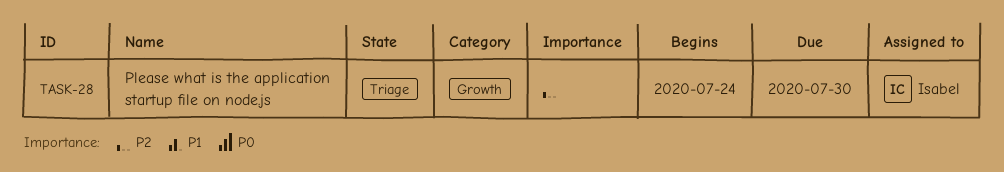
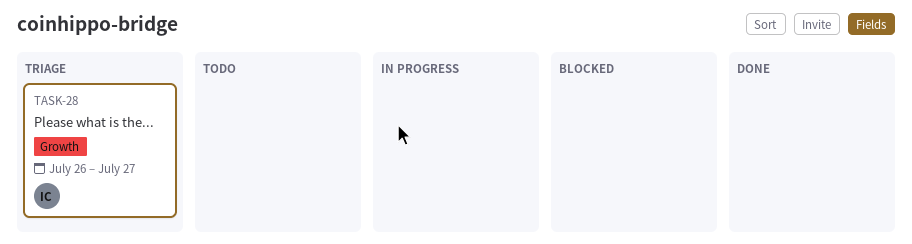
TASK-28, start: Jul 24 -> Jul 26
TASK-28, due: Jul 30 -> Jul 27

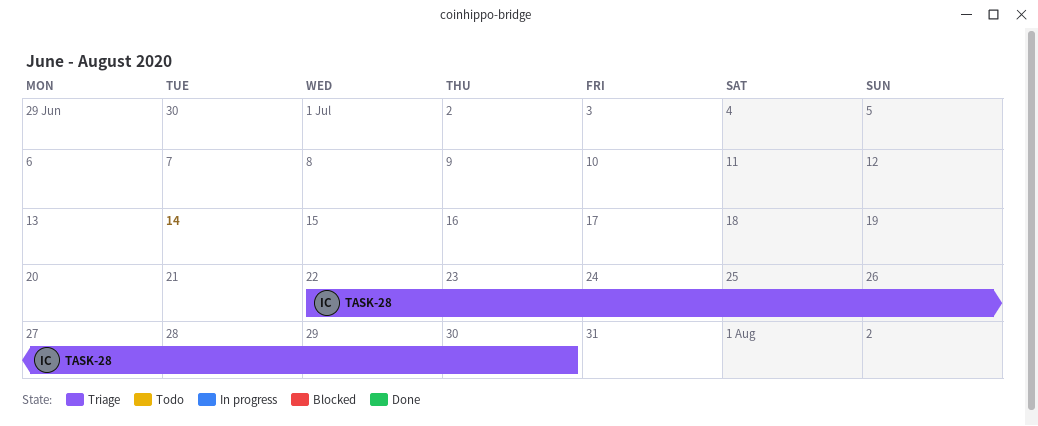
TASK-28, start: Jul 26 -> Jul 22
TASK-28, due: Jul 27 -> Jul 30

